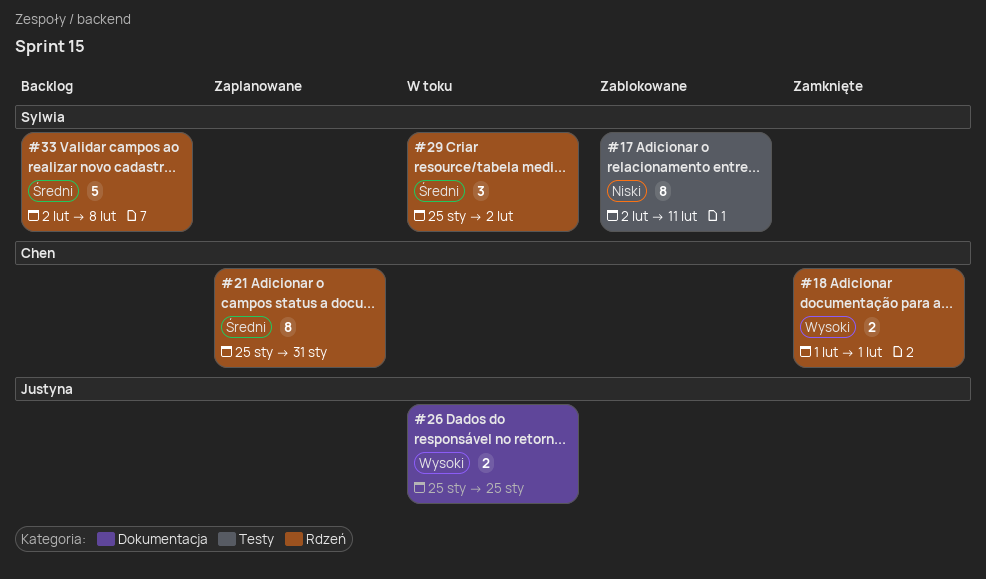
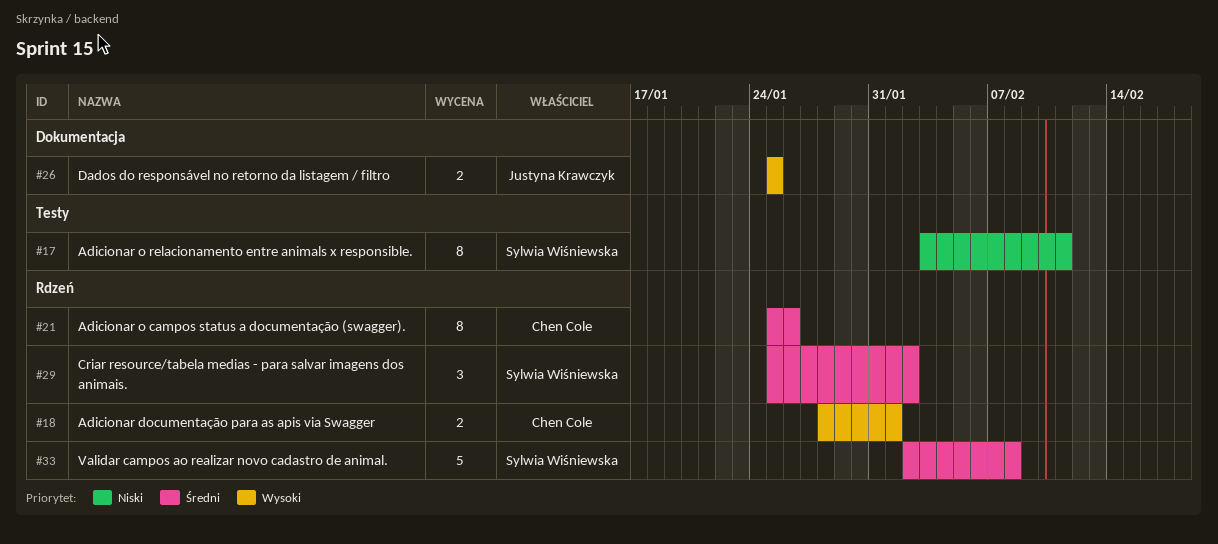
#17, start: Feb 2 -> Feb 3
#18, start: Feb 1 -> Jan 28
#21, due: Jan 31 -> Jan 26

